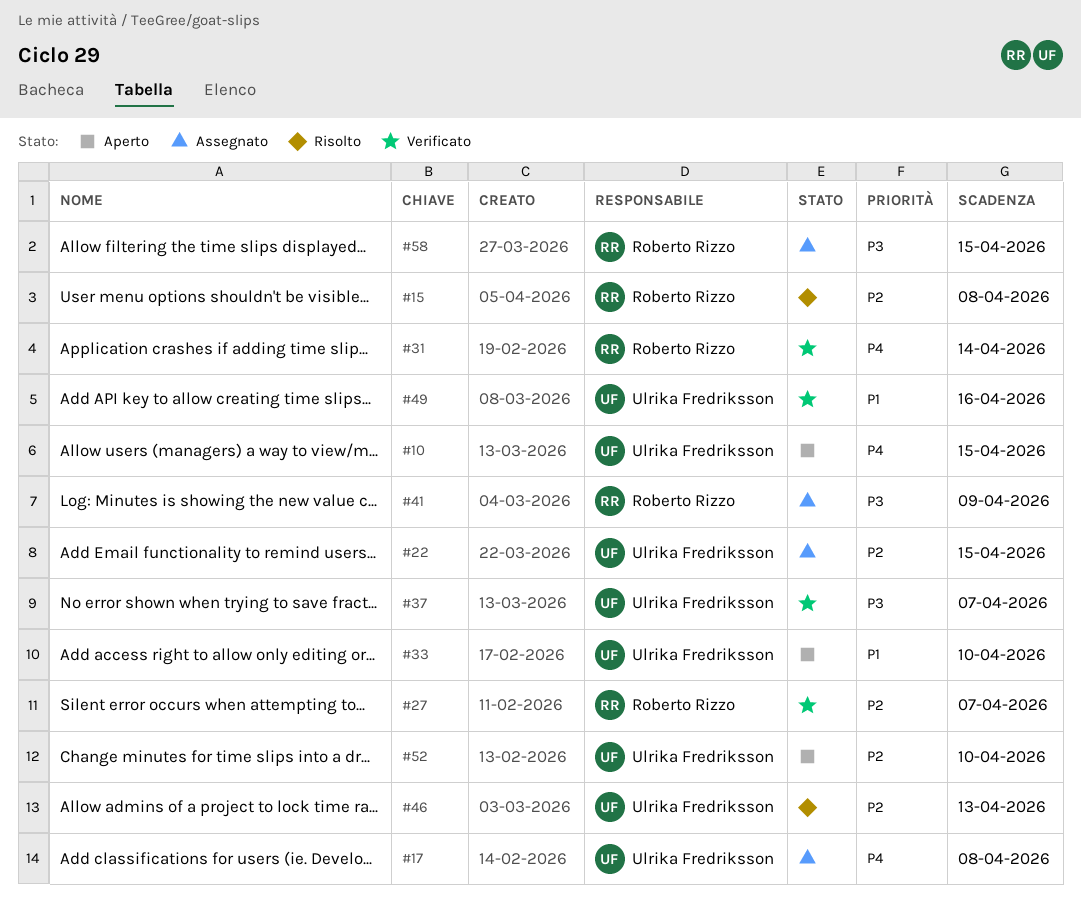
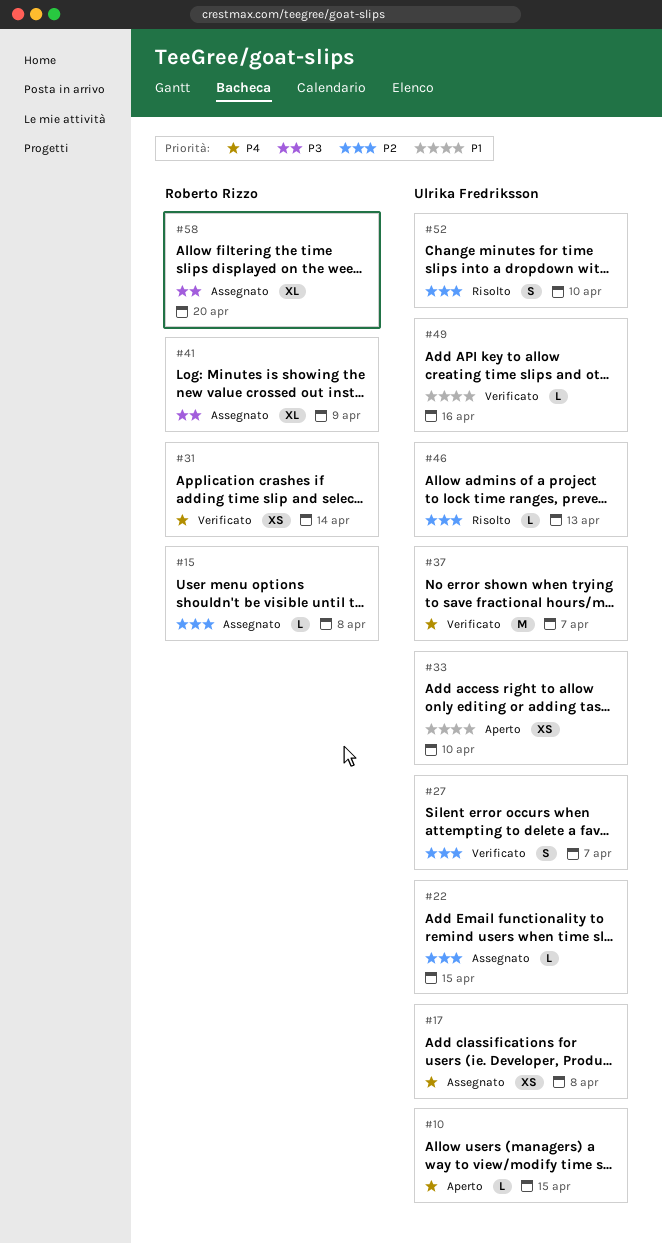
#15, status: Risolto -> Assegnato
#27, owner: Roberto Rizzo -> Ulrika Fredriksson
#37, priority: P3 -> P4
#52, status: Aperto -> Risolto
#58, due: Apr 15 -> Apr 20

